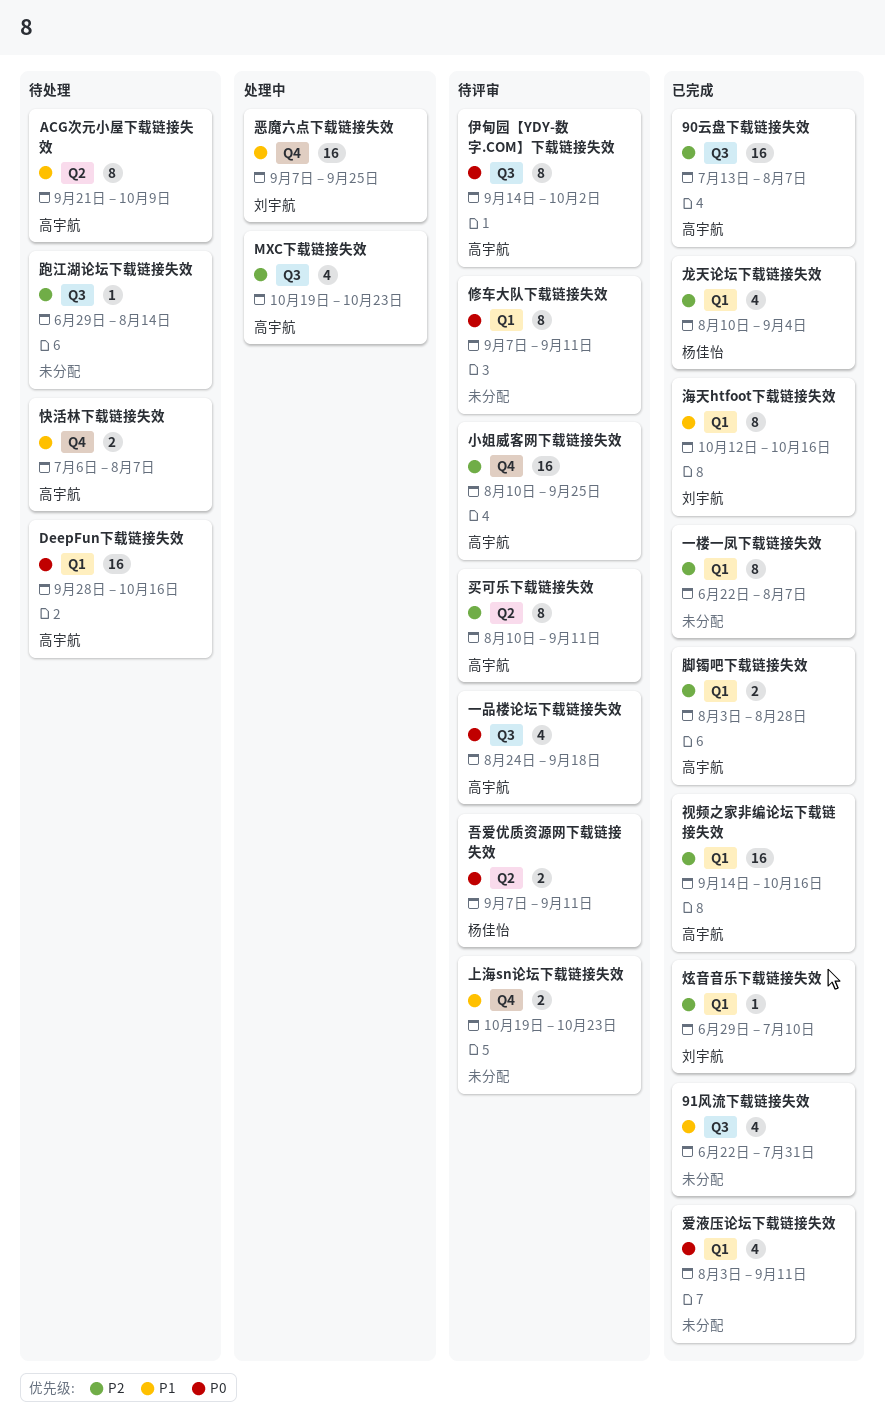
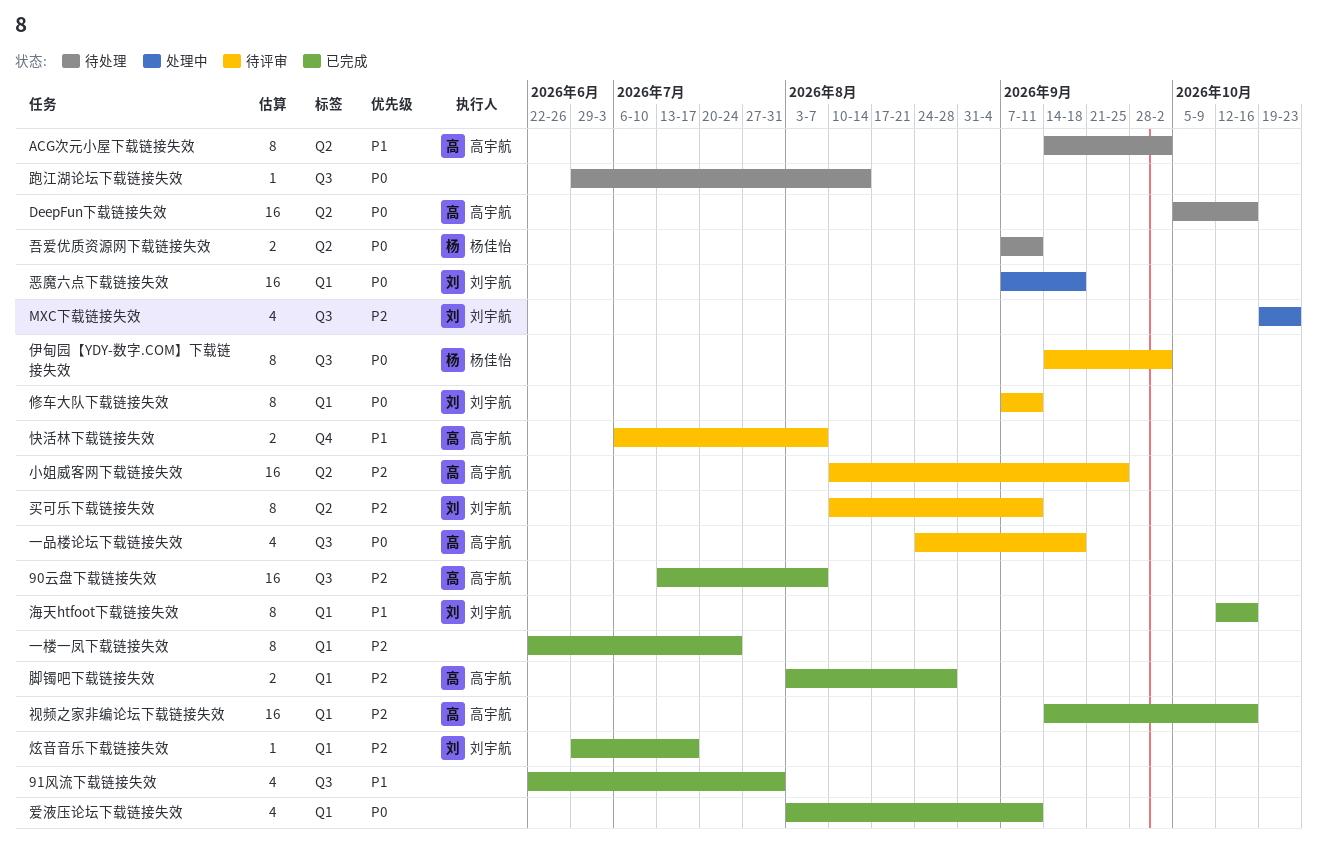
ACG次元小屋下载链接失效, start: Sep 21 -> Sep 14
ACG次元小屋下载链接失效, due: Oct 9 -> Oct 2
DeepFun下载链接失效, label: Q1 -> Q2
DeepFun下载链接失效, start: Sep 28 -> Oct 5
MXC下载链接失效, owner: 高宇航 -> 刘宇航
一楼一凤下载链接失效, due: Aug 7 -> Jul 24
上海sn论坛下载链接失效: present -> none
买可乐下载链接失效, owner: 高宇航 -> 刘宇航
伊甸园【YDY-数字.COM】下载链接失效, owner: 高宇航 -> 杨佳怡
修车大队下载链接失效, owner: none -> 刘宇航
吾爱优质资源网下载链接失效, status: 待评审 -> 待处理
小姐威客网下载链接失效, label: Q4 -> Q2
快活林下载链接失效, status: 待处理 -> 待评审
恶魔六点下载链接失效, priority: P1 -> P0
恶魔六点下载链接失效, label: Q4 -> Q1
恶魔六点下载链接失效, due: Sep 25 -> Sep 18
炫音音乐下载链接失效, due: Jul 10 -> Jul 17
跑江湖论坛下载链接失效, priority: P2 -> P0
龙天论坛下载链接失效: present -> none

